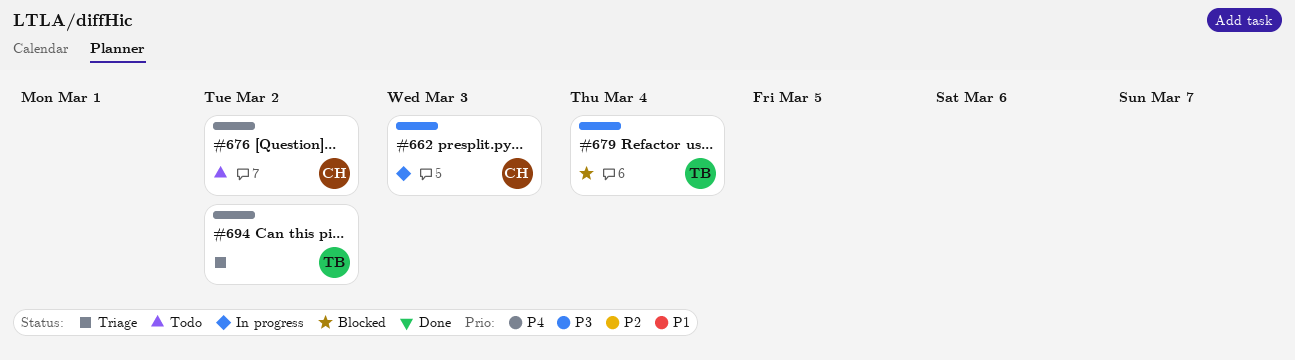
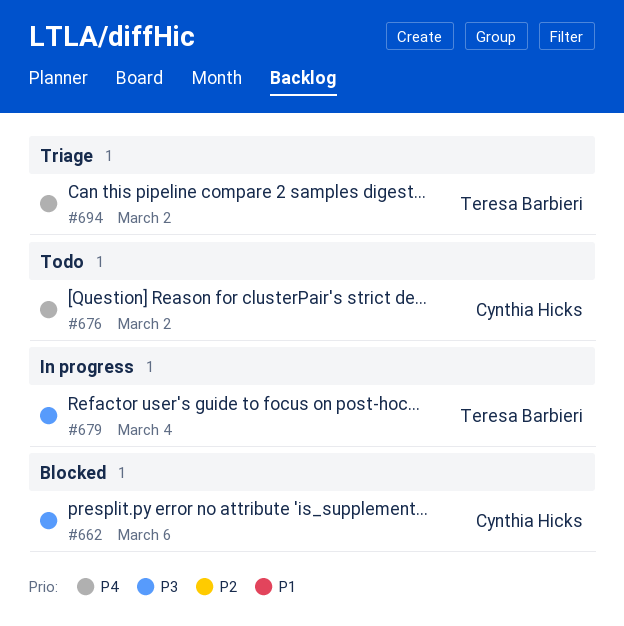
#662, status: In progress -> Blocked
#662, due: Mar 3 -> Mar 6
#679, status: Blocked -> In progress

